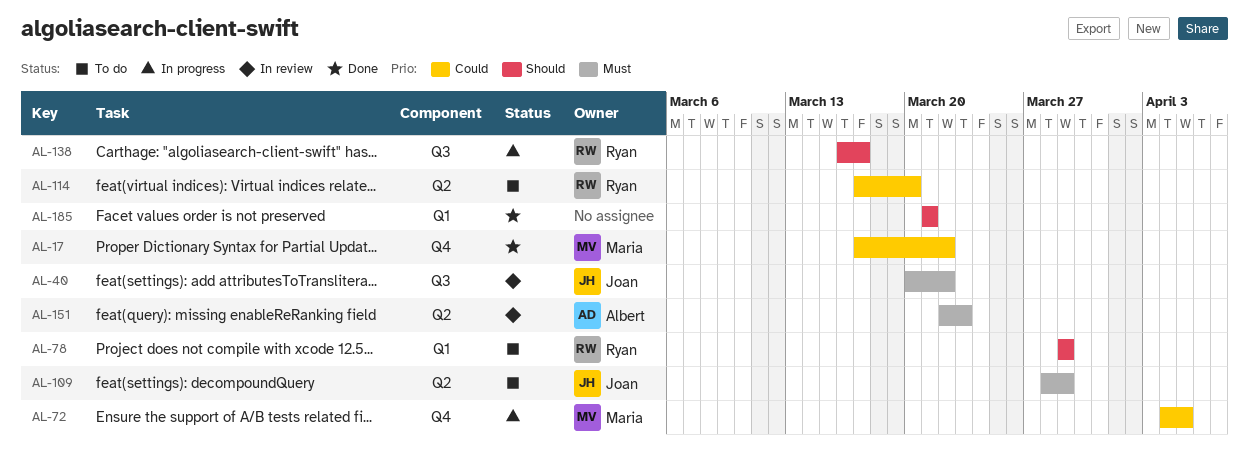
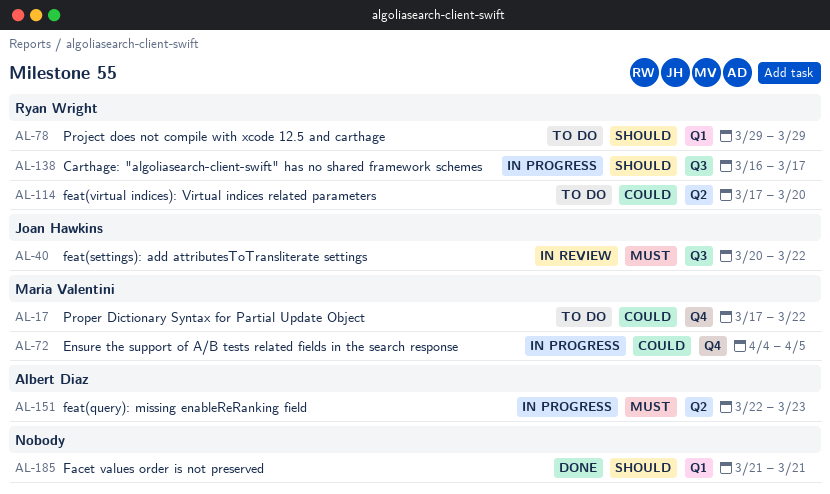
AL-17, status: Done -> To do
AL-109: present -> none
AL-151, status: In review -> In progress

